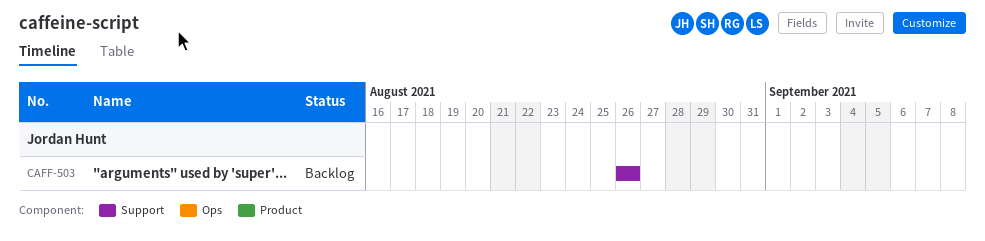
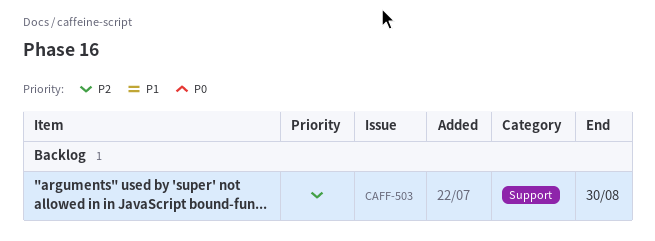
CAFF-503, due: Aug 26 -> Aug 30

